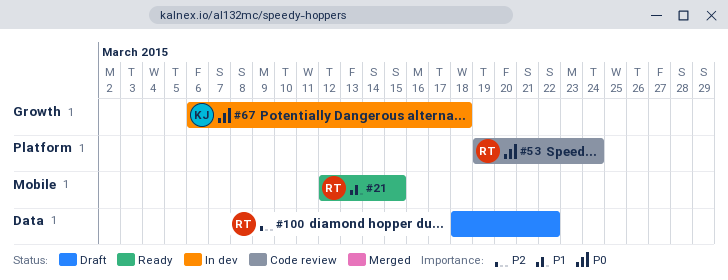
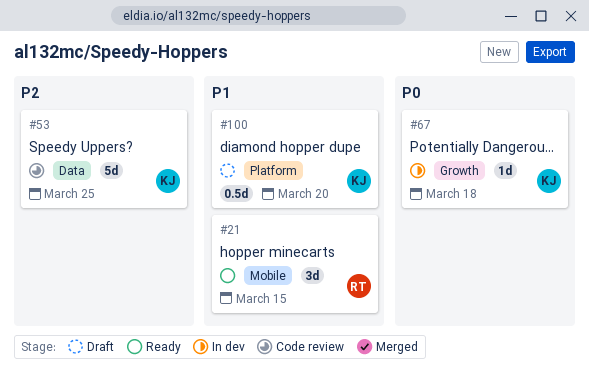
#53, owner: RT -> KJ
#53, priority: P0 -> P2
#53, label: Platform -> Data
#53, due: Mar 24 -> Mar 25
#100, owner: RT -> KJ
#100, priority: P2 -> P1
#100, label: Data -> Platform
#100, due: Mar 22 -> Mar 20

